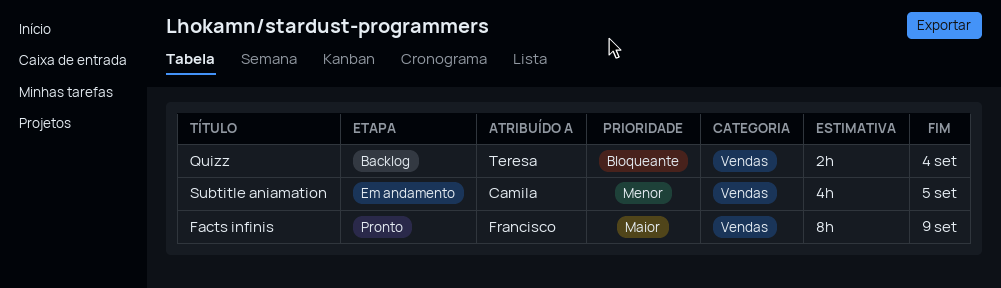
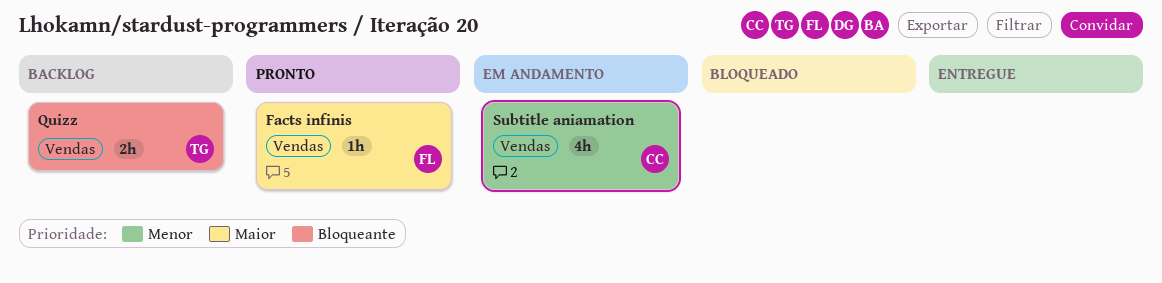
Facts infinis, estimate: 8h -> 1h

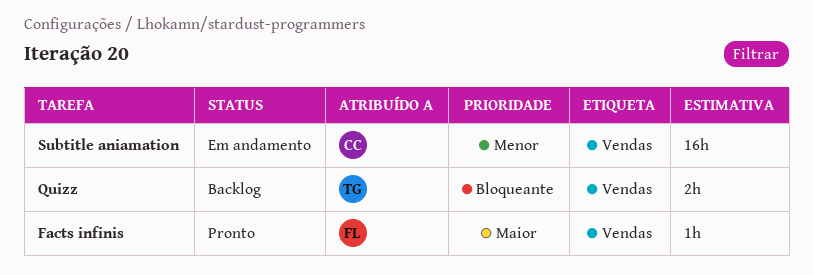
Subtitle aniamation, estimate: 4h -> 16h

